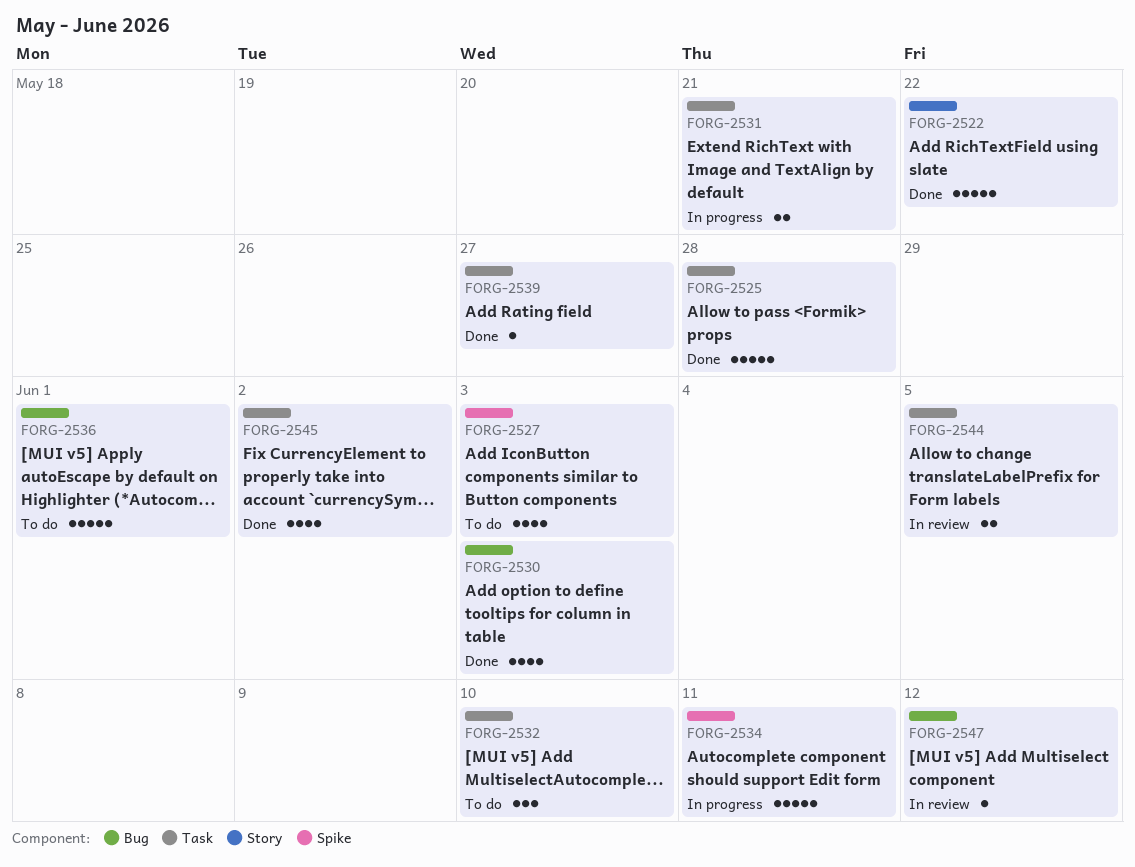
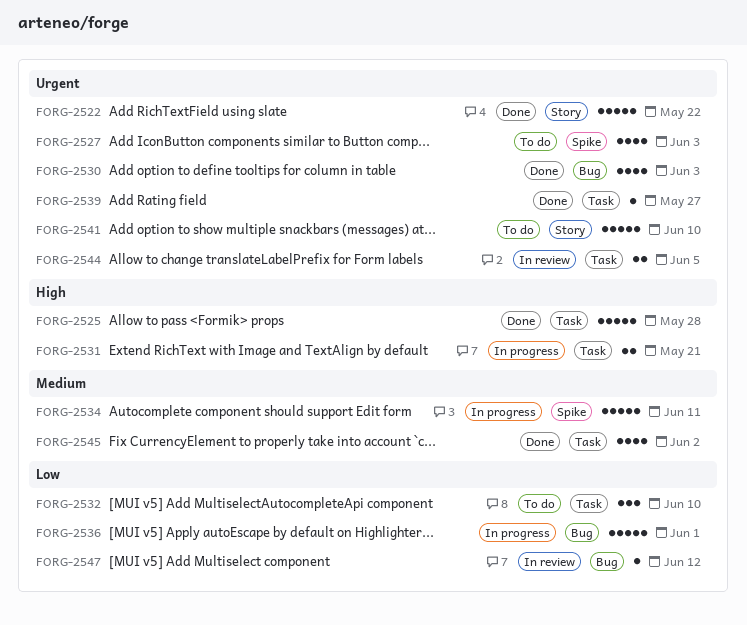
FORG-2536, status: To do -> In progress
FORG-2541: none -> present

